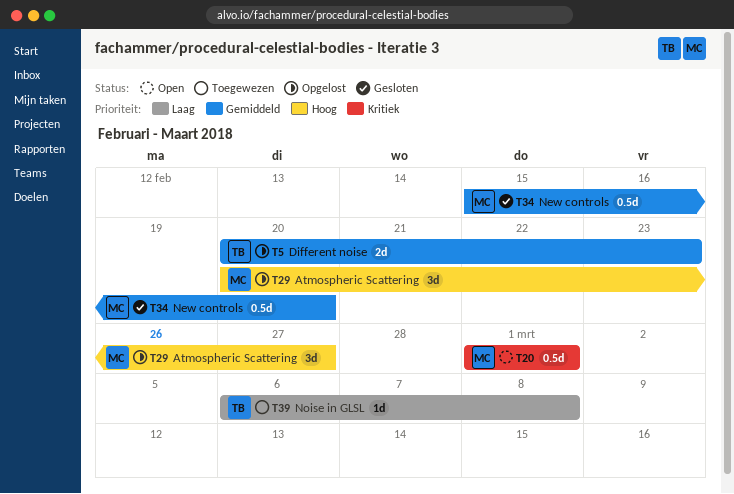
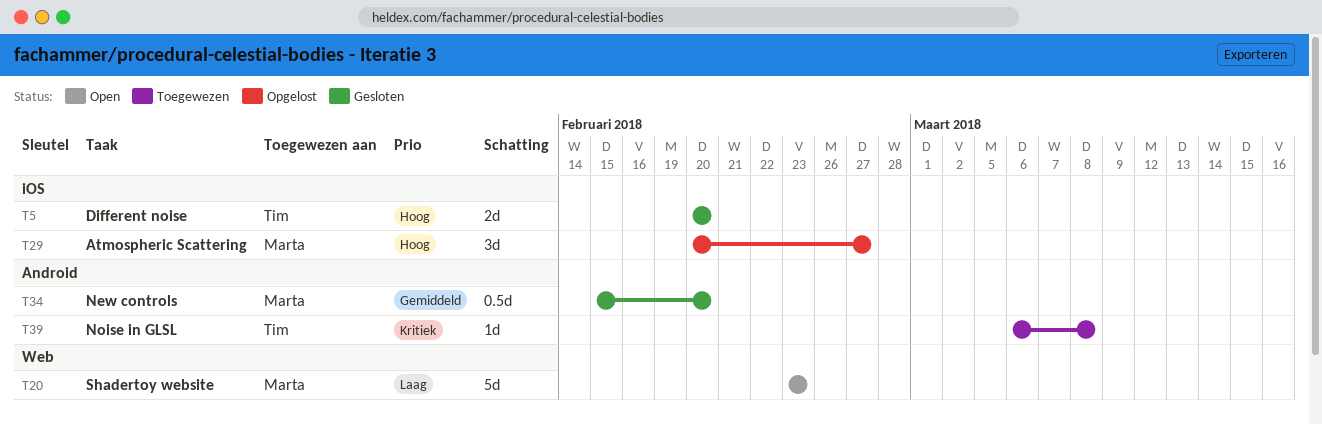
T5, status: Opgelost -> Gesloten
T5, priority: Gemiddeld -> Hoog
T5, due: Feb 23 -> Feb 20
T20, priority: Kritiek -> Laag
T20, estimate: 0.5d -> 5d
T20, start: Mar 1 -> Feb 23
T20, due: Mar 1 -> Feb 23
T39, priority: Laag -> Kritiek

